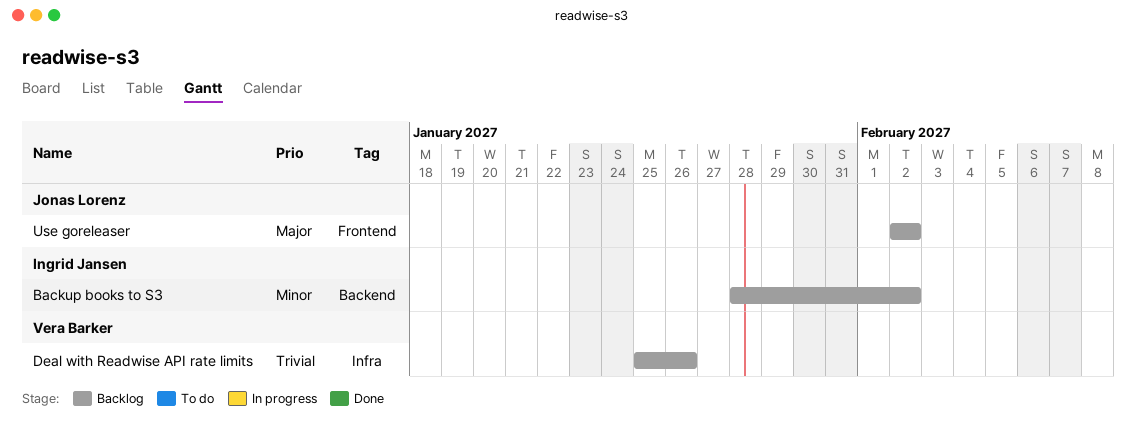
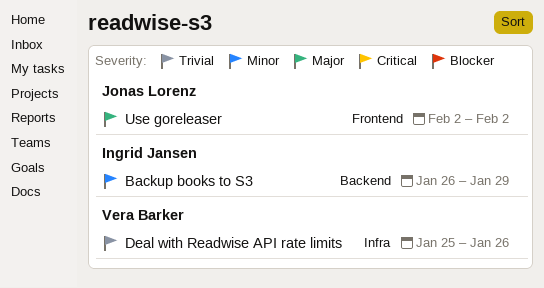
Backup books to S3, start: Jan 28 -> Jan 26
Backup books to S3, due: Feb 2 -> Jan 29

